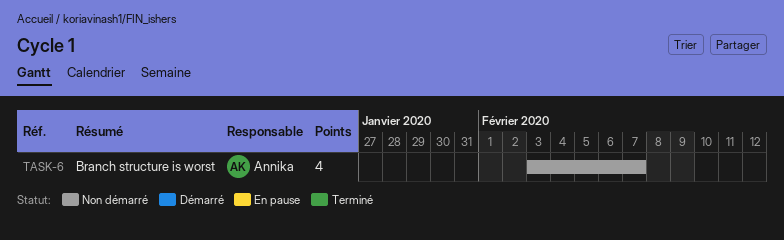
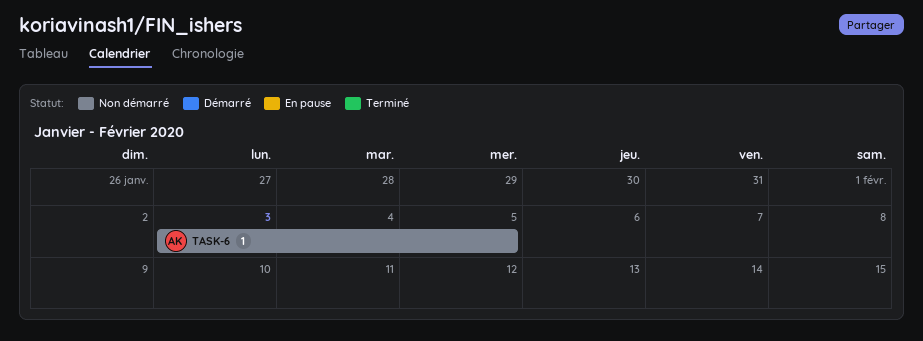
TASK-6, estimate: 4 -> 1
TASK-6, due: Feb 7 -> Feb 5

